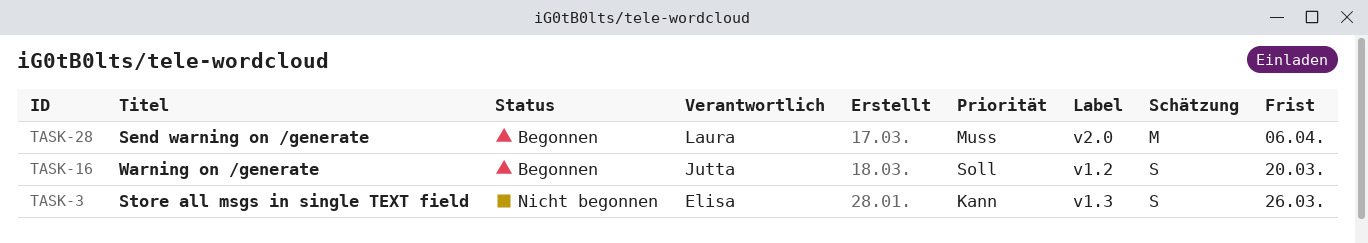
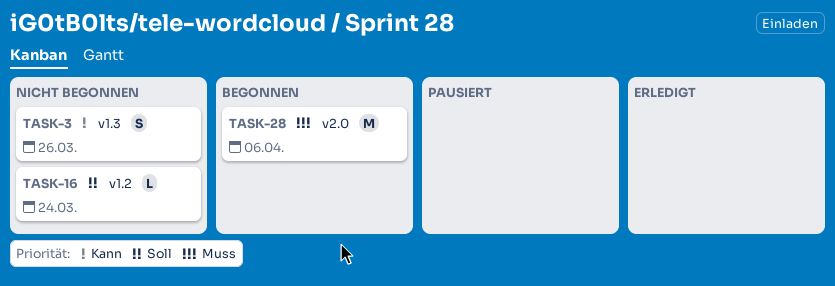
TASK-16, status: Begonnen -> Nicht begonnen
TASK-16, estimate: S -> L
TASK-16, due: Mar 20 -> Mar 24

